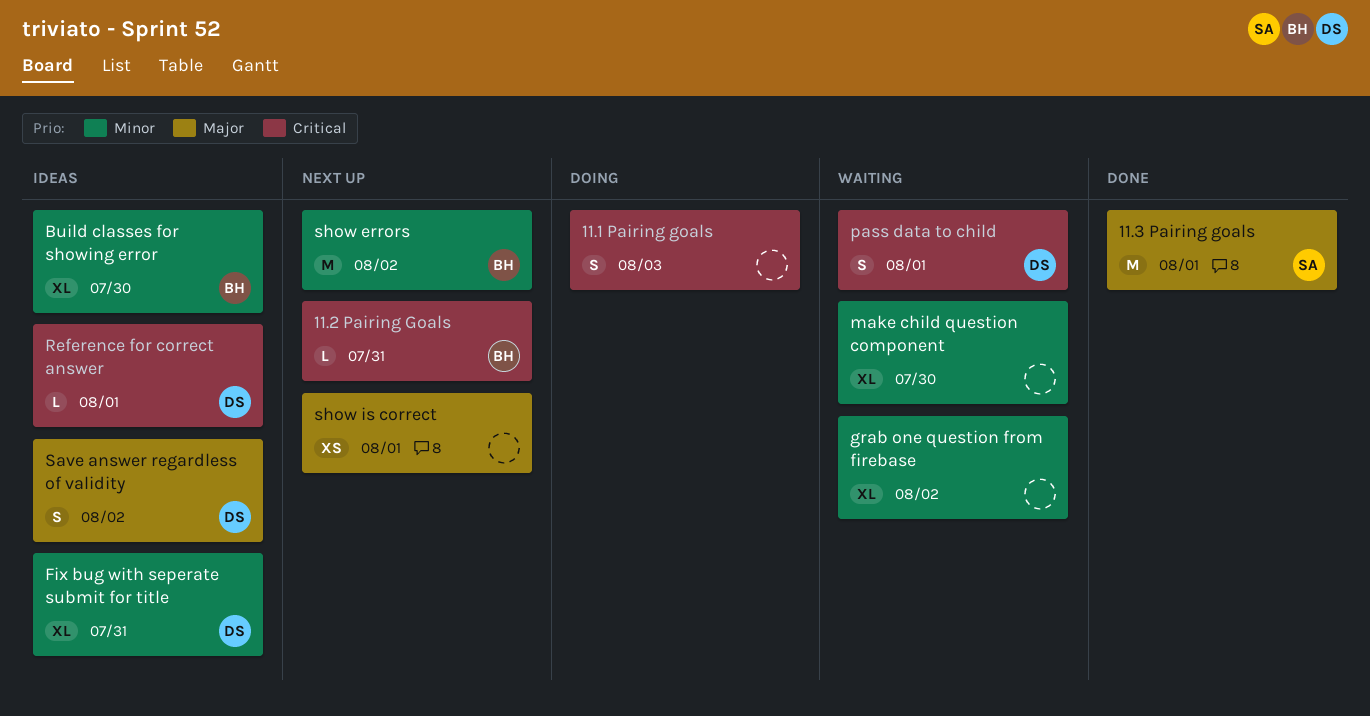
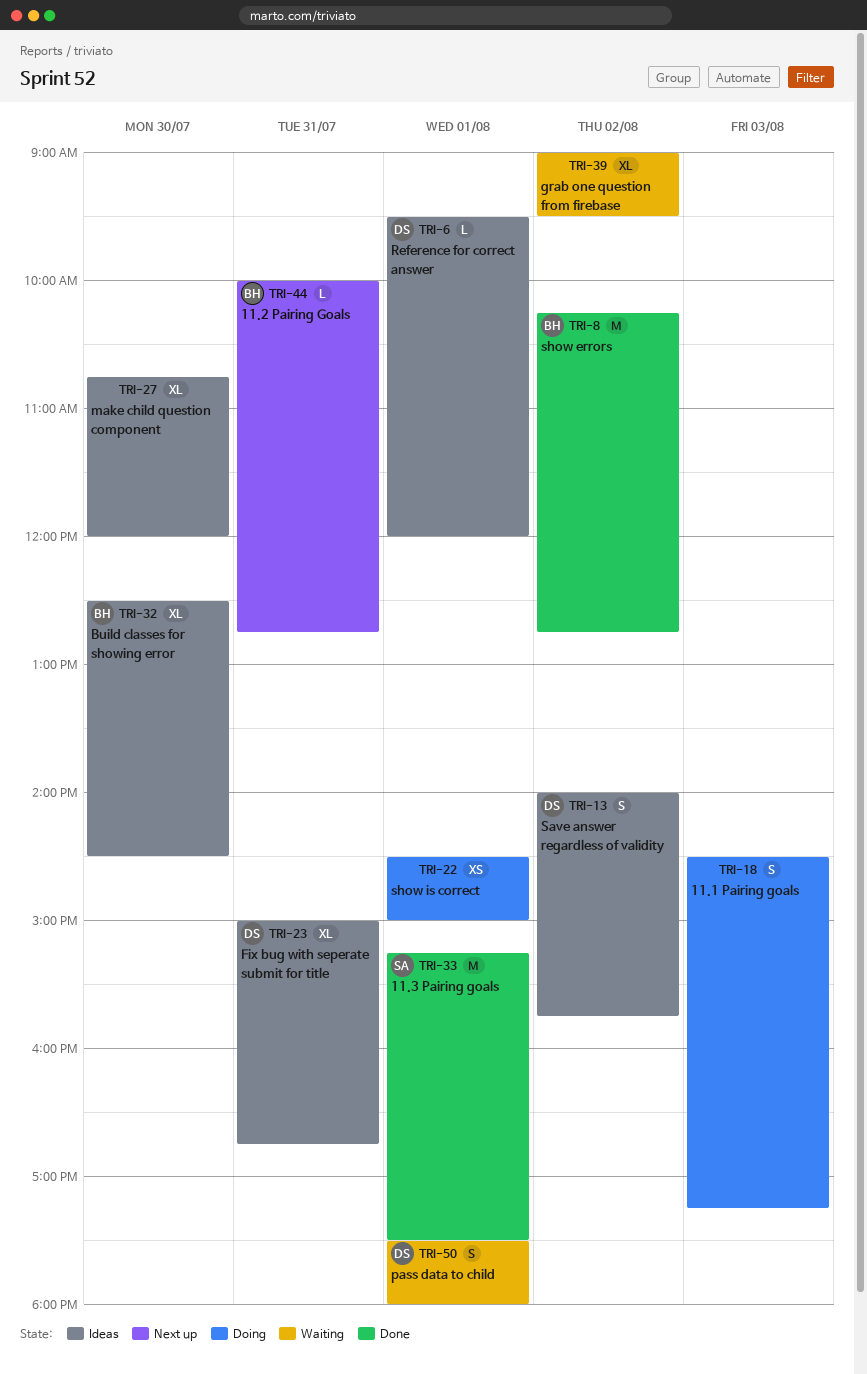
make child question component, status: Waiting -> Ideas
show errors, status: Next up -> Done
show is correct, status: Next up -> Doing

